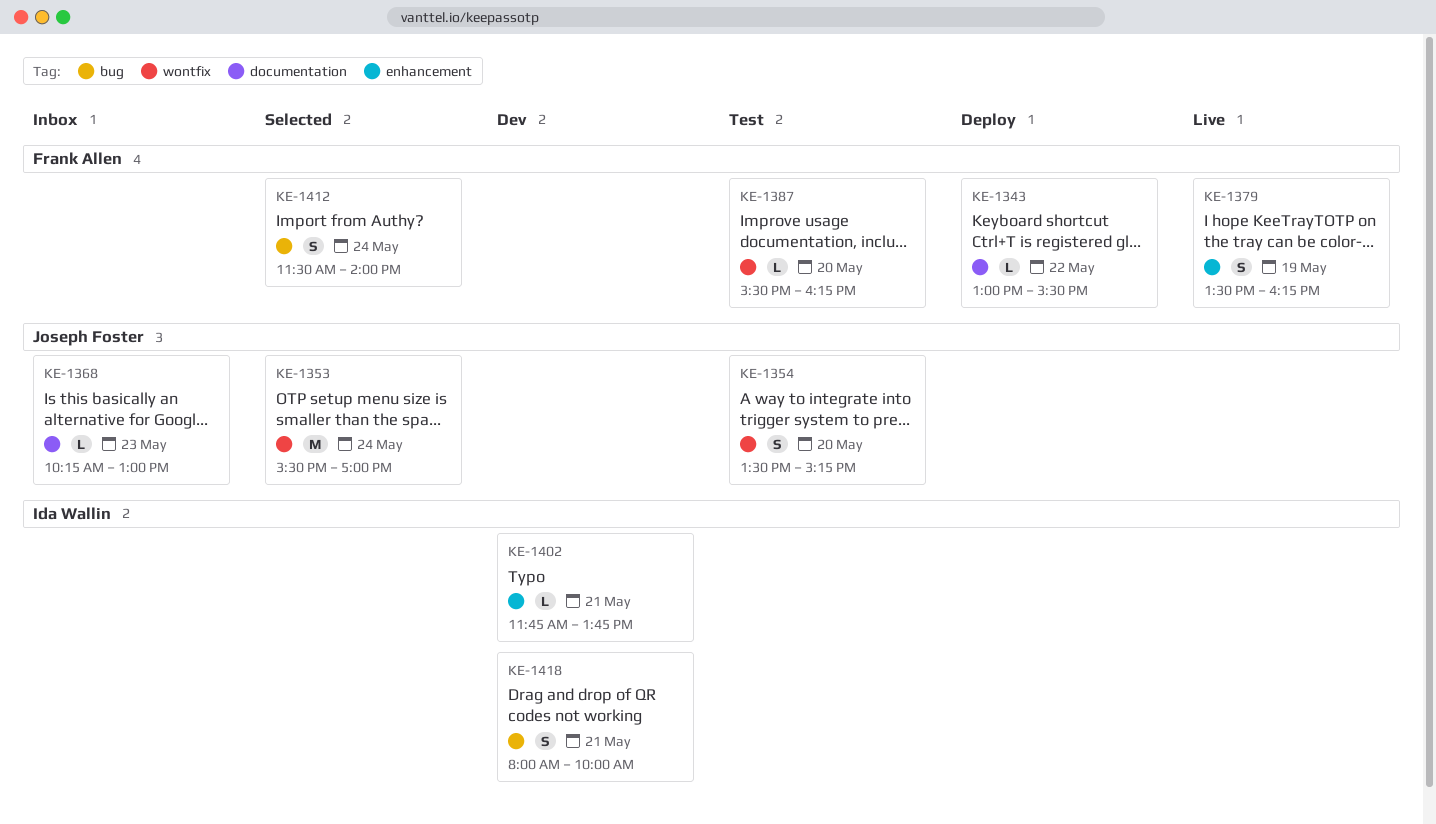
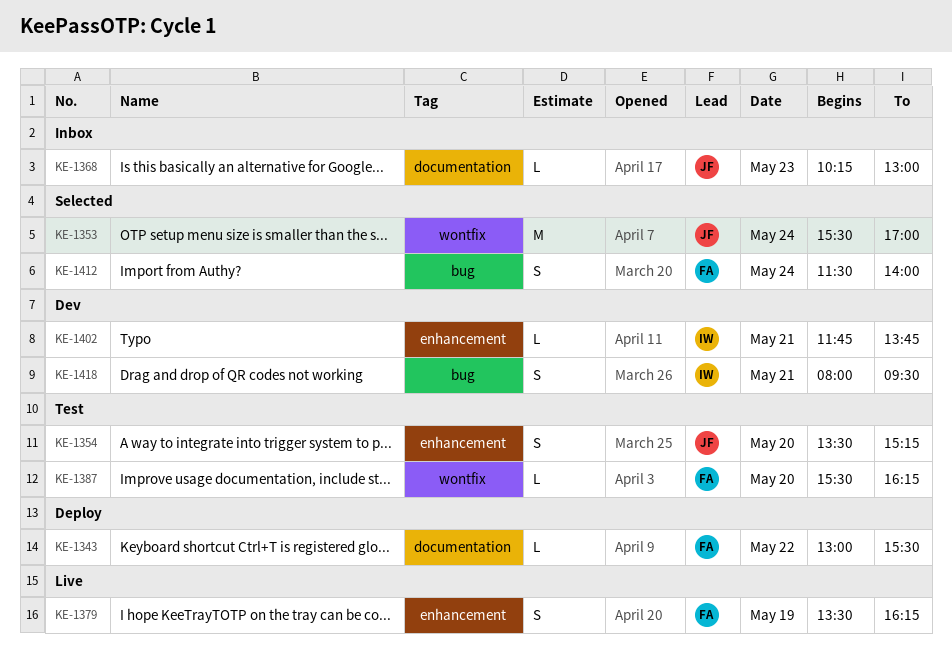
KE-1354, label: wontfix -> enhancement
KE-1418, ends: 10:00 -> 09:30

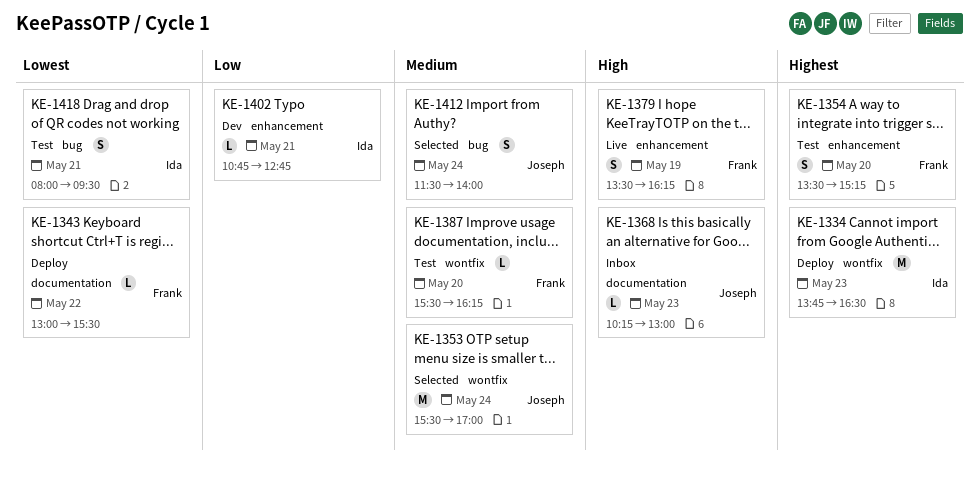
KE-1334: none -> present
KE-1354, owner: Joseph -> Frank
KE-1402, begins: 11:45 -> 10:45
KE-1402, ends: 13:45 -> 12:45
KE-1412, owner: Frank -> Joseph
KE-1418, status: Dev -> Test

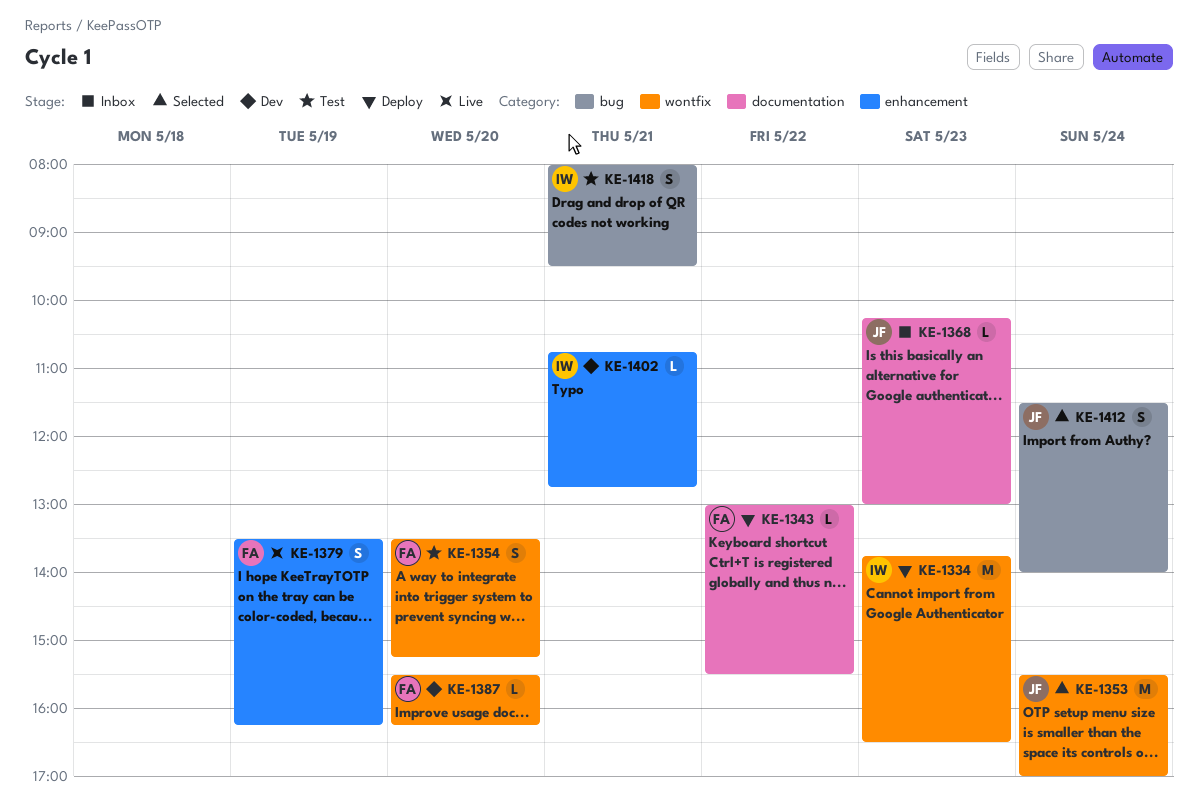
KE-1354, label: enhancement -> wontfix
KE-1387, status: Test -> Dev

